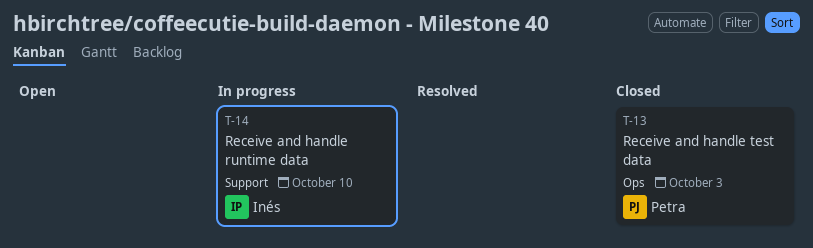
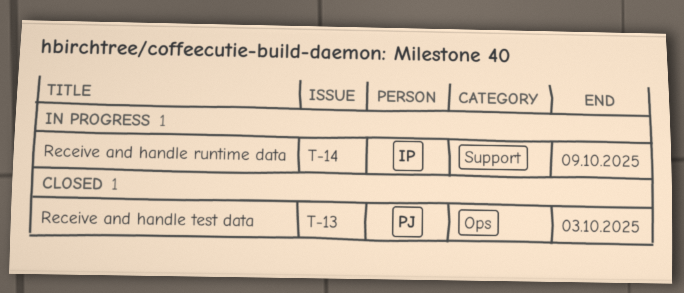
T-14, due: Oct 10 -> Oct 9

